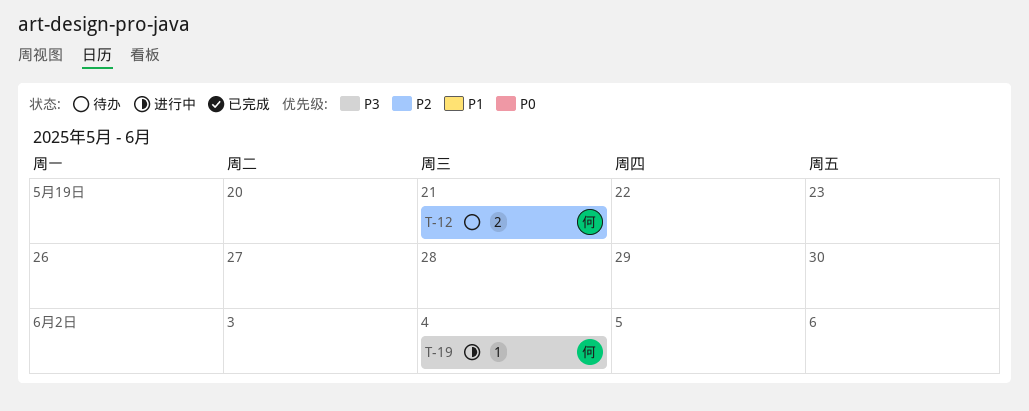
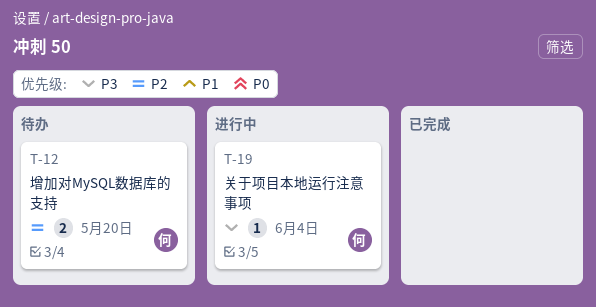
T-12, due: May 21 -> May 20

